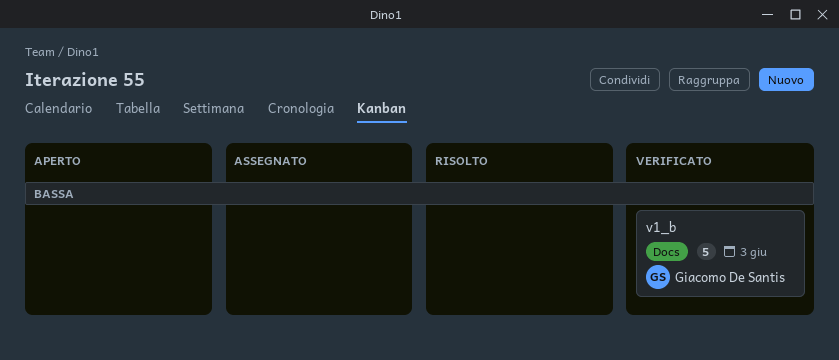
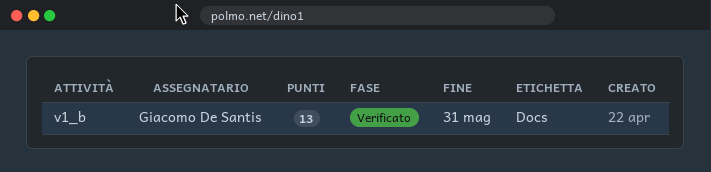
v1_b, estimate: 5 -> 13
v1_b, due: Jun 3 -> May 31

